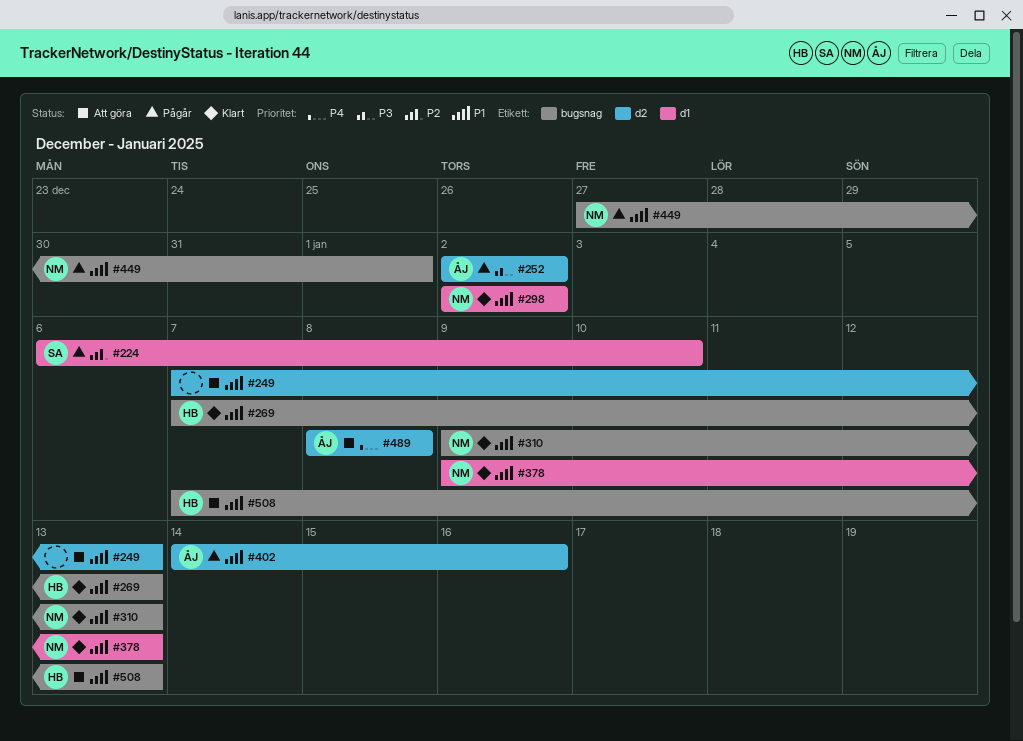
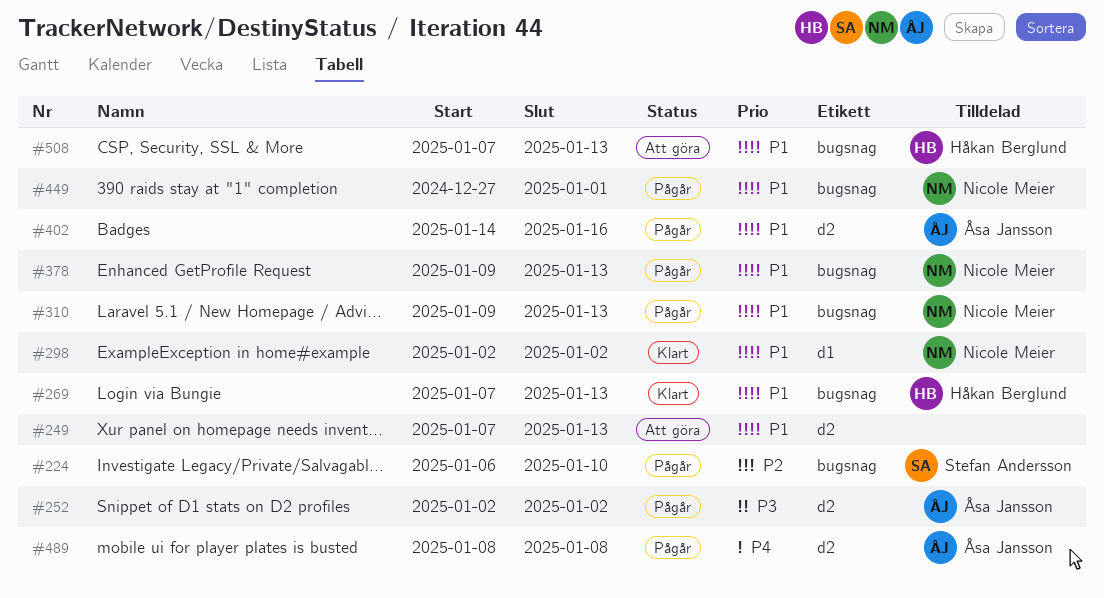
#224, label: d1 -> bugsnag
#310, status: Klart -> Pågår
#378, status: Klart -> Pågår
#378, label: d1 -> bugsnag
#489, status: Att göra -> Pågår

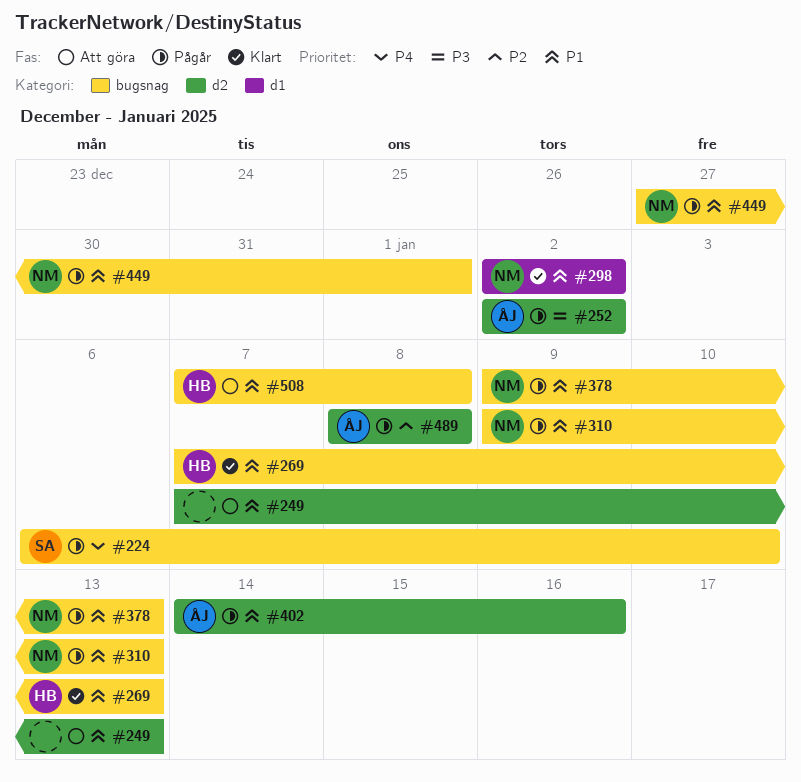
#224, priority: P2 -> P4
#489, priority: P4 -> P2
#508, due: Jan 13 -> Jan 8

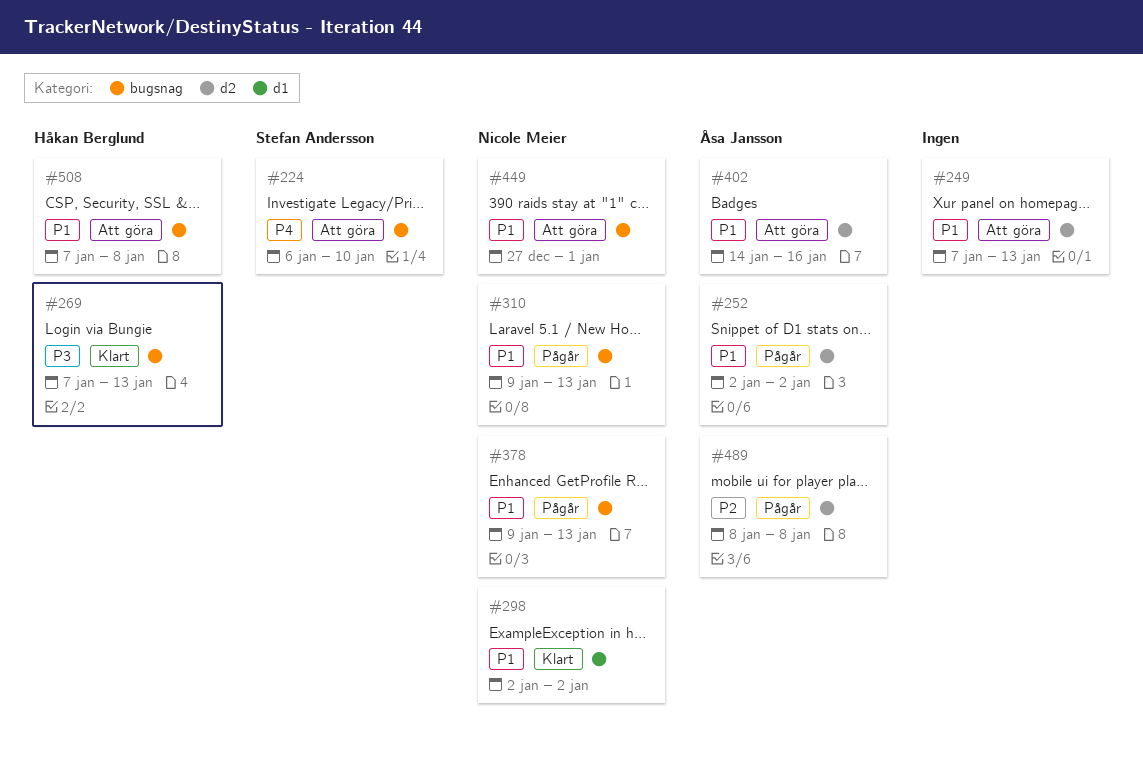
#224, status: Pågår -> Att göra
#252, priority: P3 -> P1
#269, priority: P1 -> P3
#402, status: Pågår -> Att göra
#449, status: Pågår -> Att göra

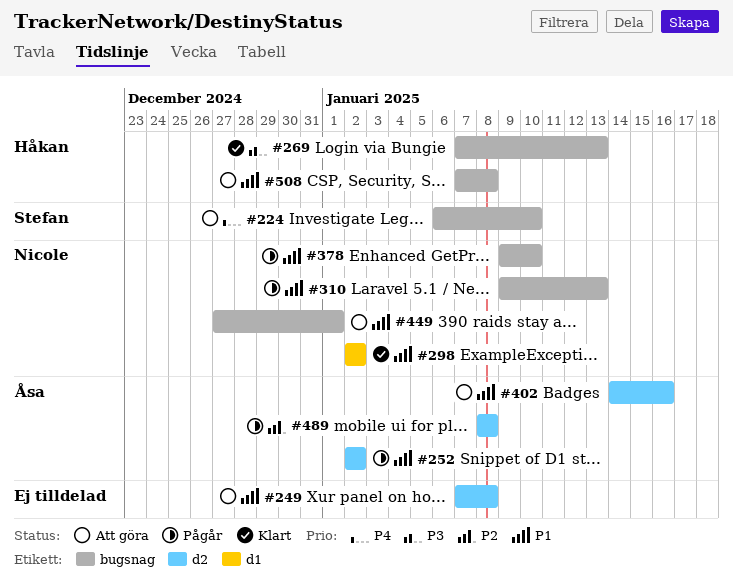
#249, due: Jan 13 -> Jan 8
#378, due: Jan 13 -> Jan 10

